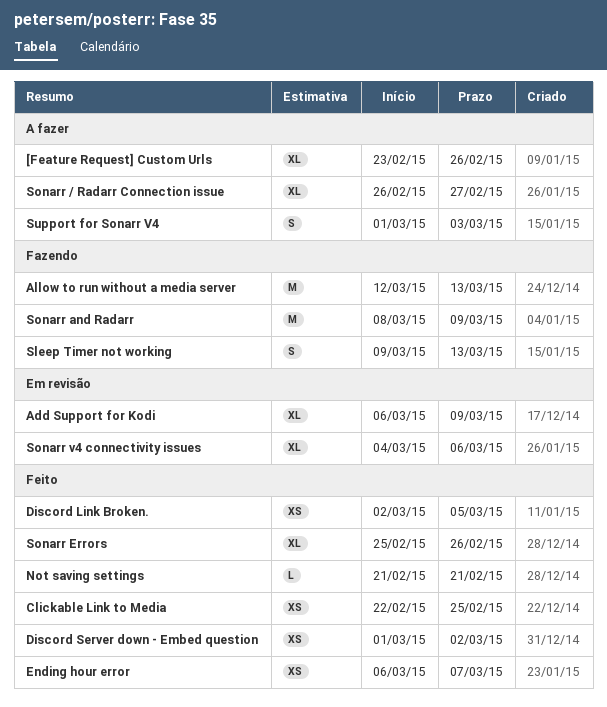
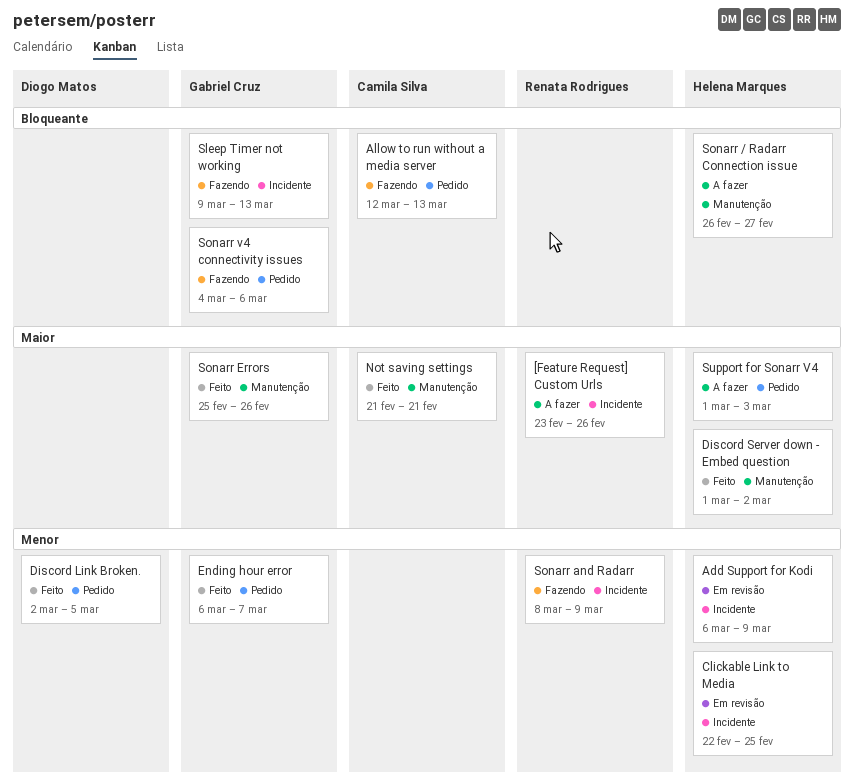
Clickable Link to Media, status: Feito -> Em revisão
Sonarr v4 connectivity issues, status: Em revisão -> Fazendo

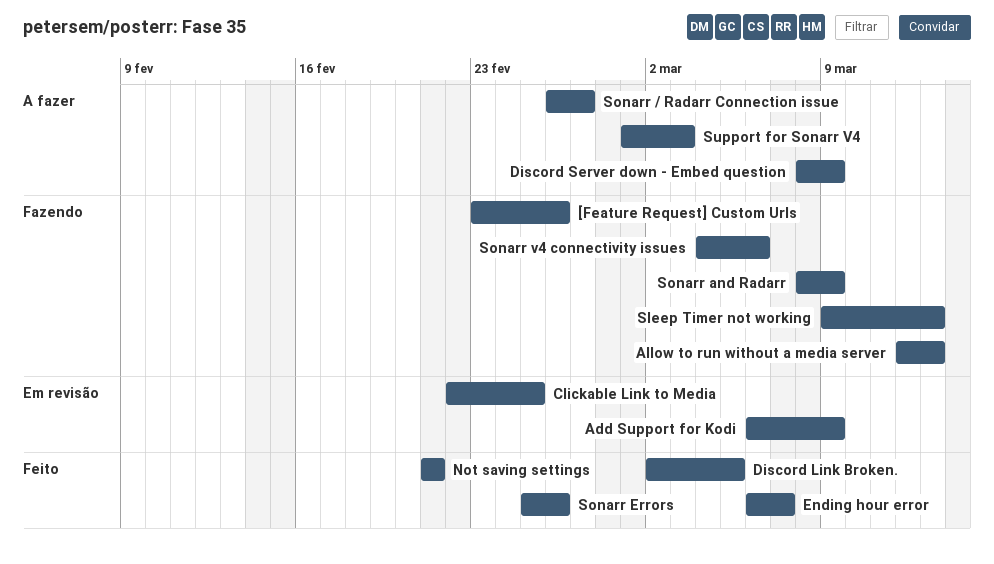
[Feature Request] Custom Urls, status: A fazer -> Fazendo
Discord Server down - Embed question, status: Feito -> A fazer
Discord Server down - Embed question, start: Mar 1 -> Mar 8
Discord Server down - Embed question, due: Mar 2 -> Mar 9

